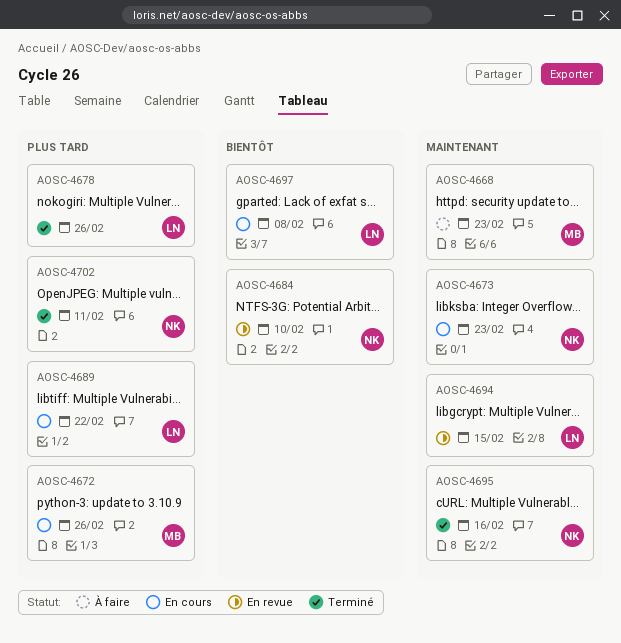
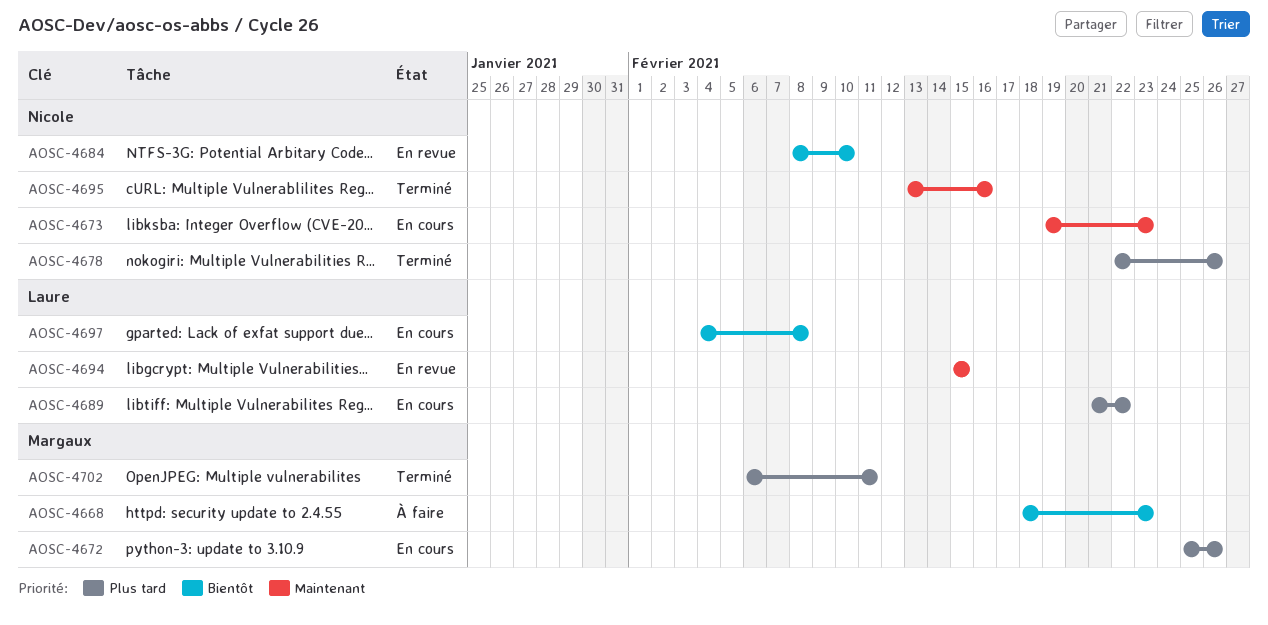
AOSC-4668, priority: Maintenant -> Bientôt
AOSC-4678, owner: Laure -> Nicole
AOSC-4702, owner: Nicole -> Margaux

